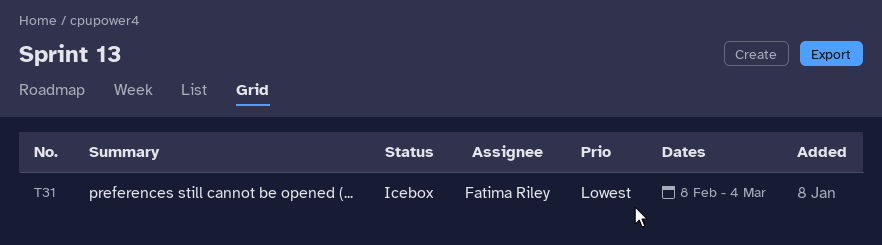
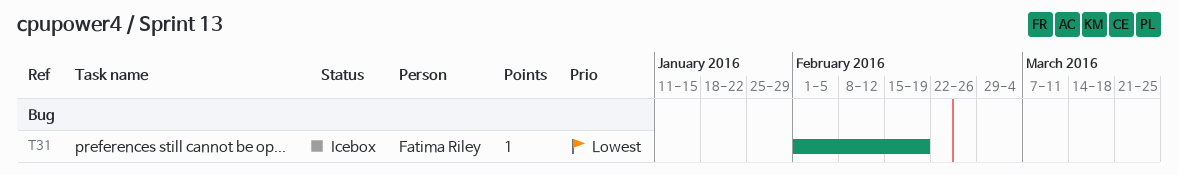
T31, start: Feb 8 -> Feb 1
T31, due: Mar 4 -> Feb 19

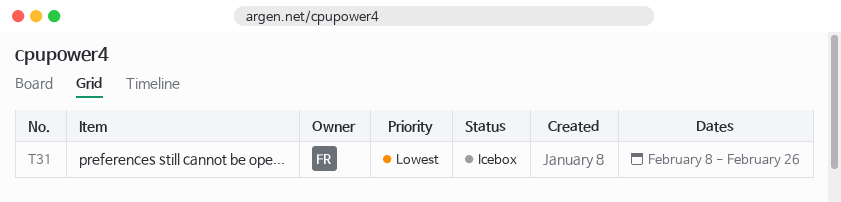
T31, start: Feb 1 -> Feb 8
T31, due: Feb 19 -> Feb 26

